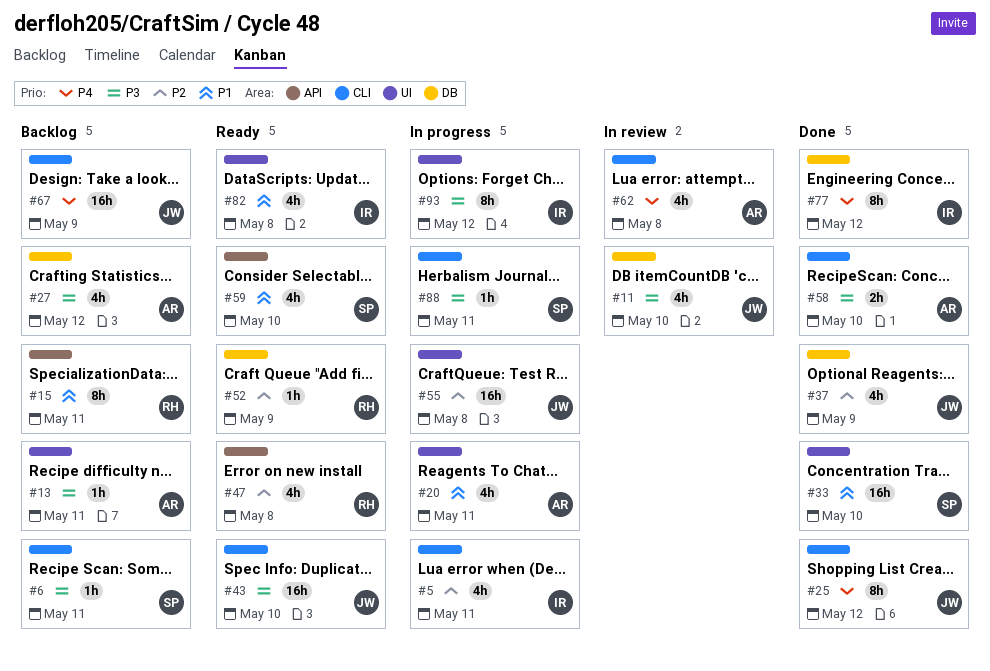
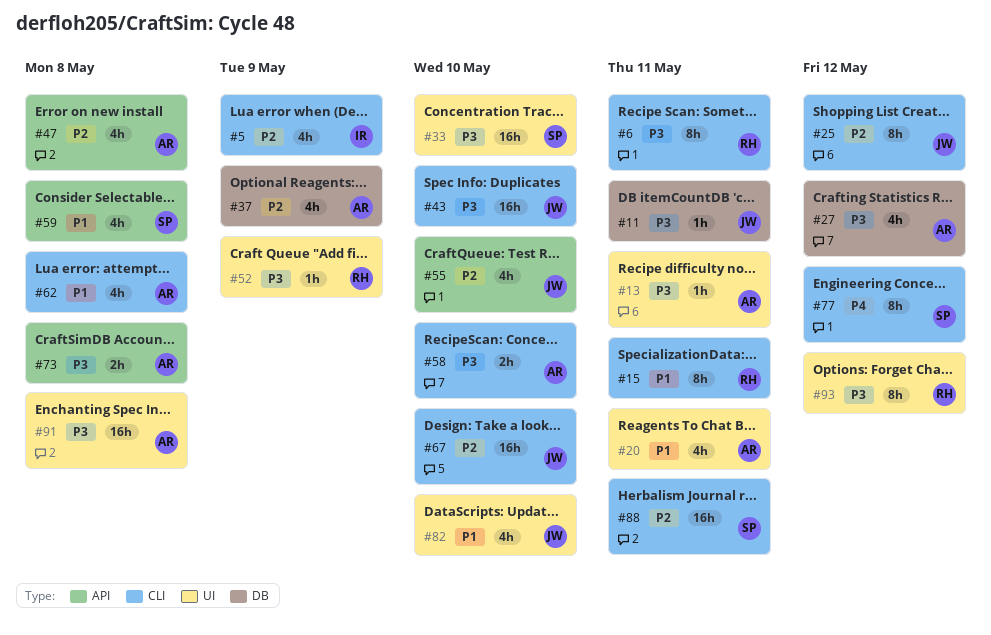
#5, due: May 11 -> May 9
#6, owner: SP -> RH
#6, estimate: 1h -> 8h
#11, estimate: 4h -> 1h
#11, due: May 10 -> May 11
#15, label: API -> CLI
#25, priority: P4 -> P2
#33, priority: P1 -> P3
#37, owner: JW -> AR
#47, owner: RH -> AR
#52, priority: P2 -> P3
#52, label: DB -> UI
#55, label: UI -> API
#55, estimate: 16h -> 4h
#55, due: May 8 -> May 10
#59, due: May 10 -> May 8
#62, priority: P4 -> P1
#67, priority: P4 -> P2
#67, due: May 9 -> May 10
#73: none -> present
#77, owner: IR -> SP
#77, label: DB -> CLI
#82, owner: IR -> JW
#82, due: May 8 -> May 10
#88, priority: P3 -> P2
#88, estimate: 1h -> 16h
#91: none -> present
#93, owner: IR -> RH

